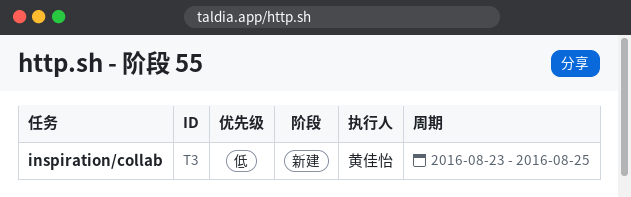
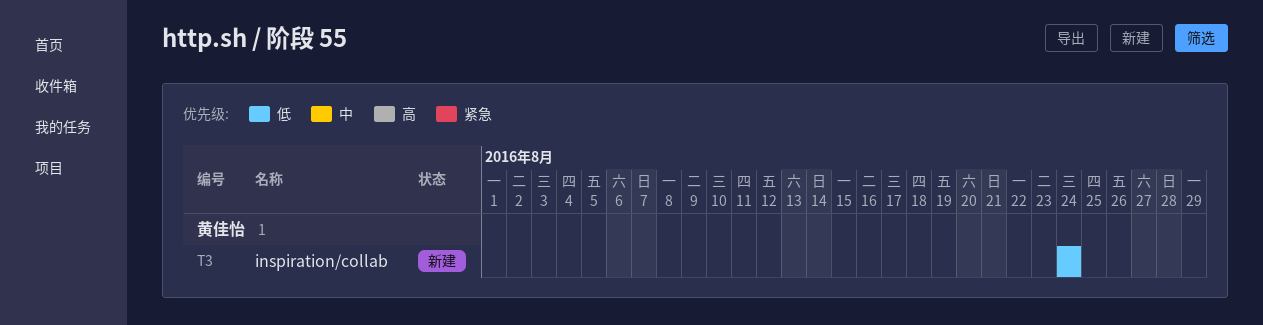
T3, start: Aug 23 -> Aug 24
T3, due: Aug 25 -> Aug 24

